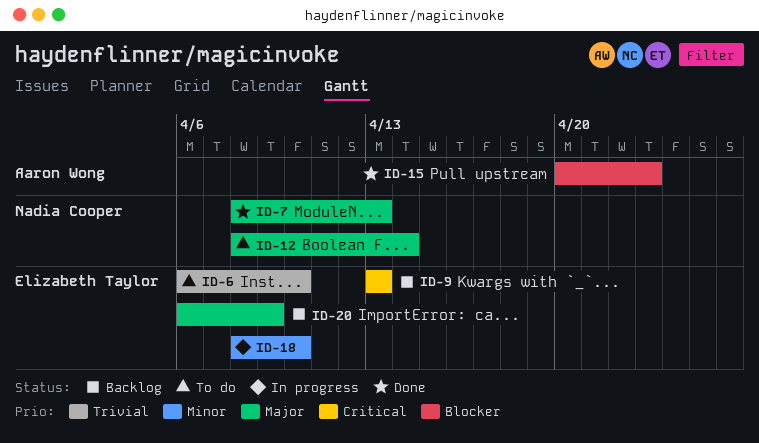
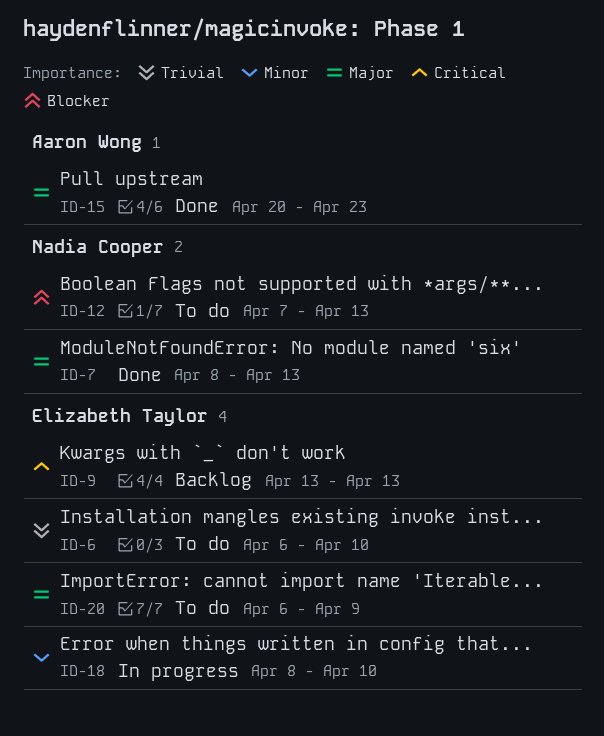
ID-12, priority: Major -> Blocker
ID-12, start: Apr 8 -> Apr 7
ID-12, due: Apr 14 -> Apr 13
ID-15, priority: Blocker -> Major
ID-20, status: Backlog -> To do

